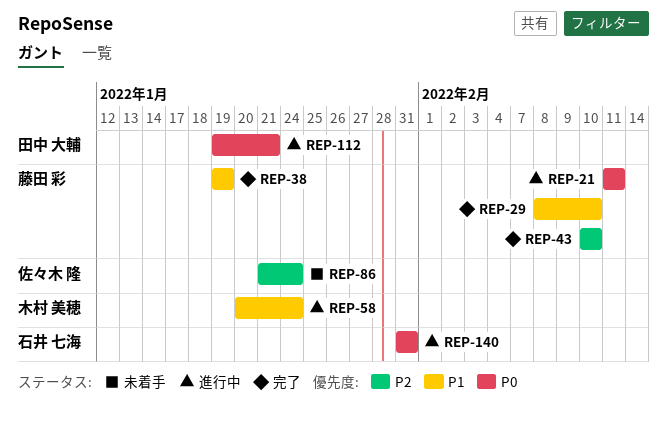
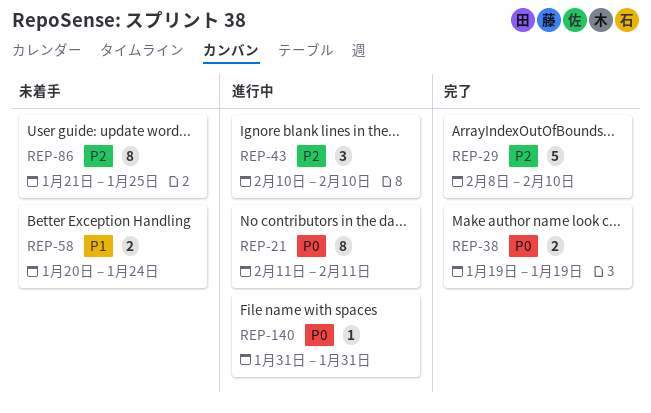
REP-29, priority: P1 -> P2
REP-38, priority: P1 -> P0
REP-43, status: 完了 -> 進行中
REP-58, status: 進行中 -> 未着手
REP-86, due: Jan 24 -> Jan 25
REP-112: present -> none

